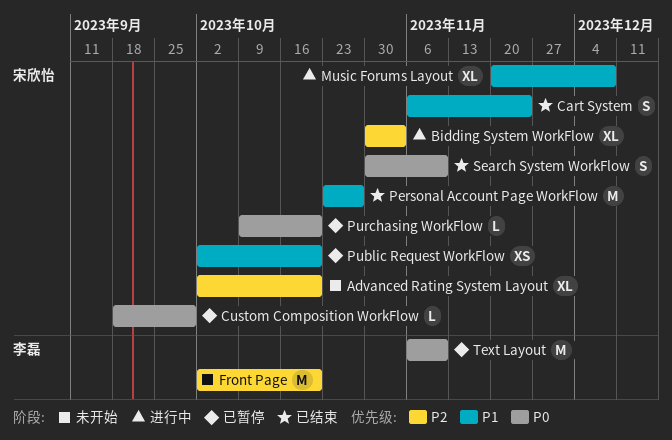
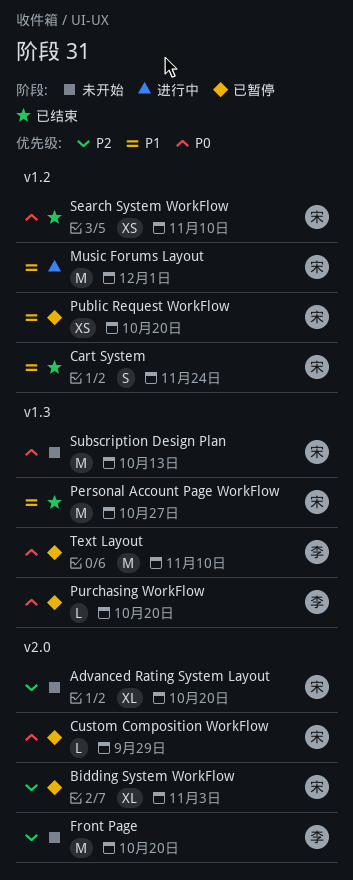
Bidding System WorkFlow, status: 进行中 -> 已暂停
Music Forums Layout, estimate: XL -> M
Music Forums Layout, due: Dec 8 -> Dec 1
Purchasing WorkFlow, owner: 宋欣怡 -> 李磊
Search System WorkFlow, estimate: S -> XS
Subscription Design Plan: none -> present

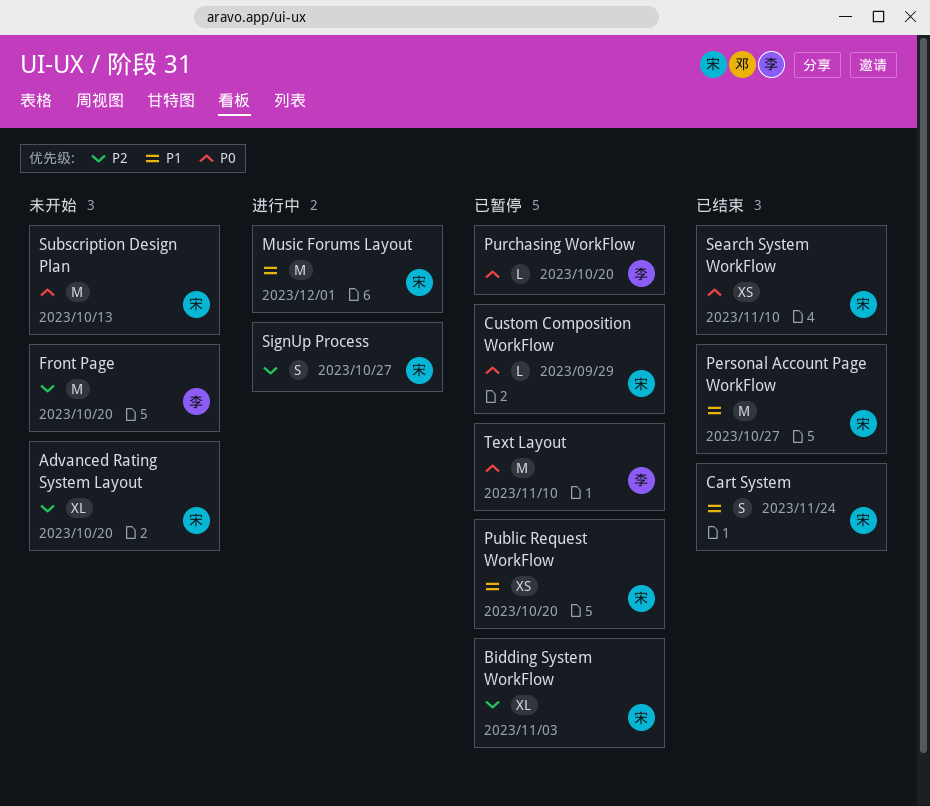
SignUp Process: none -> present

